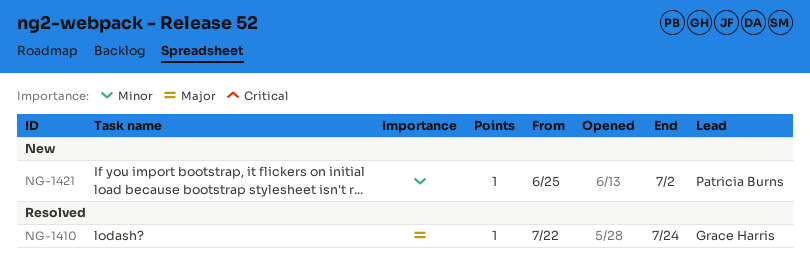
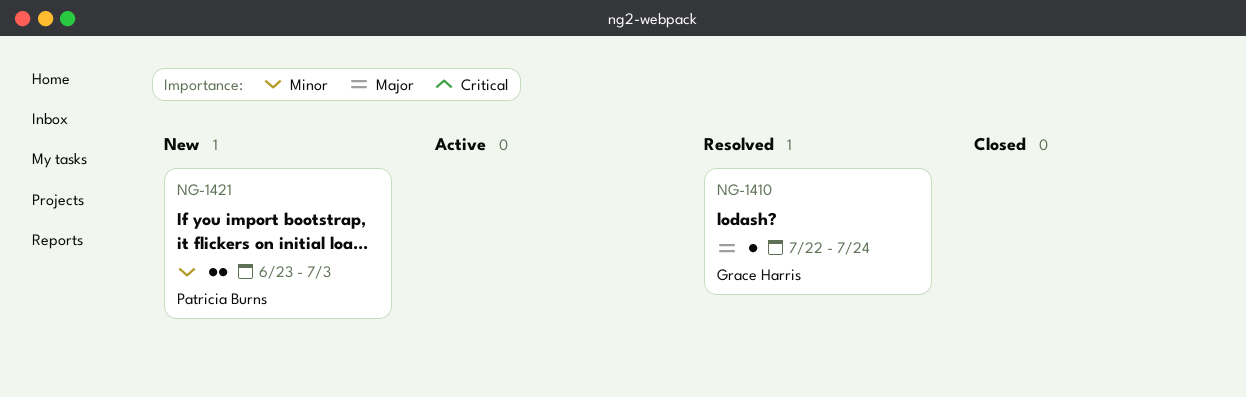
NG-1421, estimate: 1 -> 2
NG-1421, start: Jun 25 -> Jun 23
NG-1421, due: Jul 2 -> Jul 3

